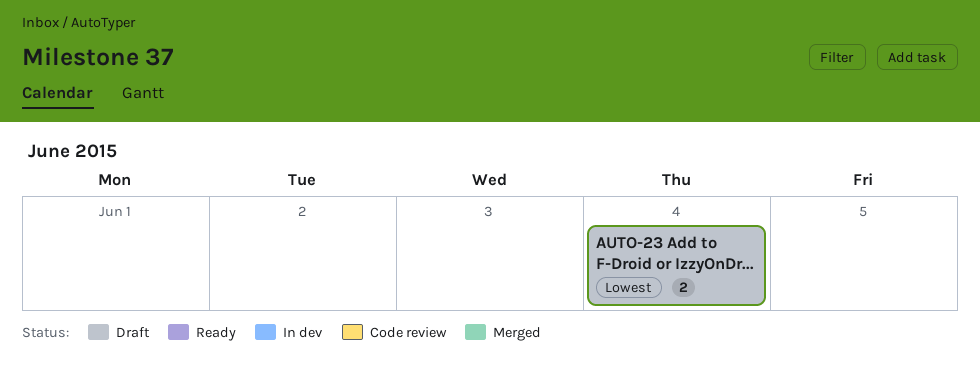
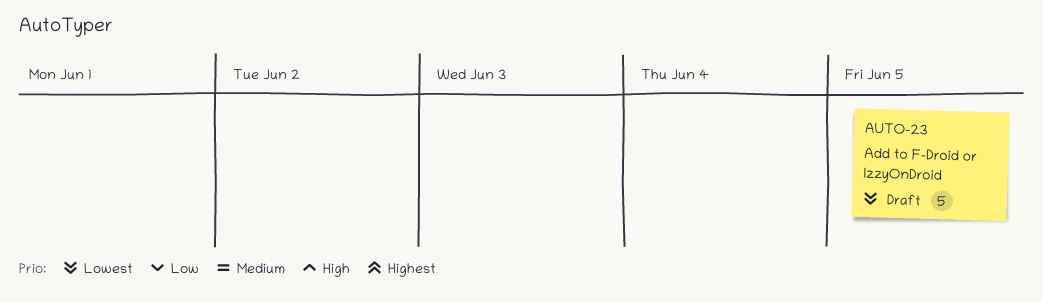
AUTO-23, estimate: 2 -> 5
AUTO-23, due: Jun 4 -> Jun 5

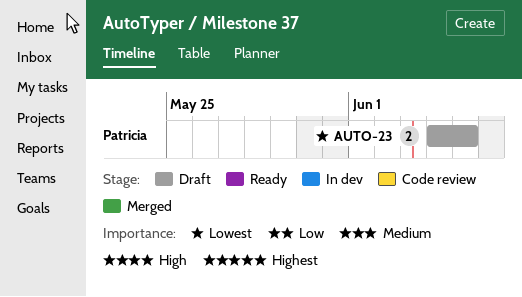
AUTO-23, estimate: 5 -> 2

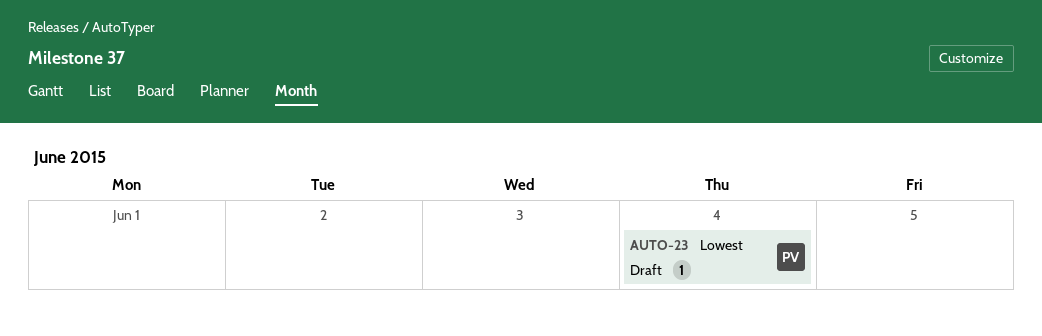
AUTO-23, estimate: 2 -> 1
AUTO-23, due: Jun 5 -> Jun 4

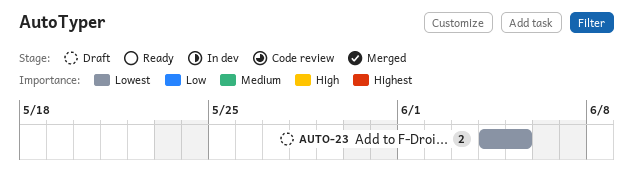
AUTO-23, estimate: 1 -> 2
AUTO-23, due: Jun 4 -> Jun 5

